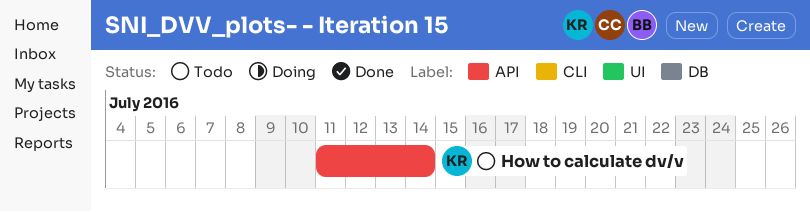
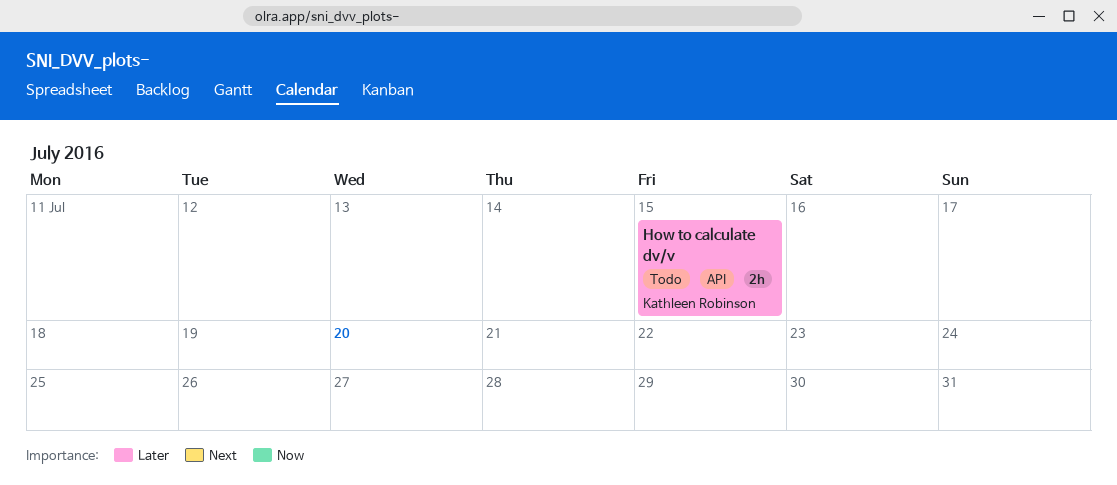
How to calculate dv/v, due: Jul 14 -> Jul 15

